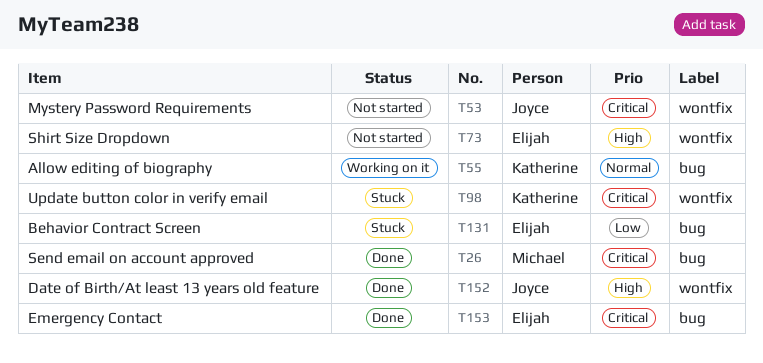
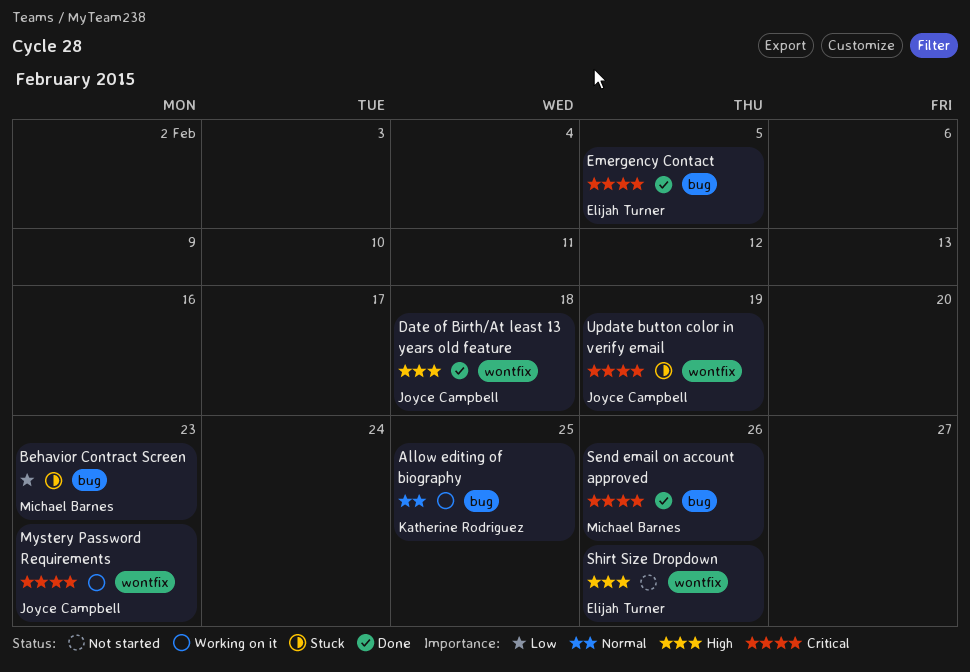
Behavior Contract Screen, owner: Elijah Turner -> Michael Barnes
Mystery Password Requirements, status: Not started -> Working on it
Update button color in verify email, owner: Katherine Rodriguez -> Joyce Campbell

